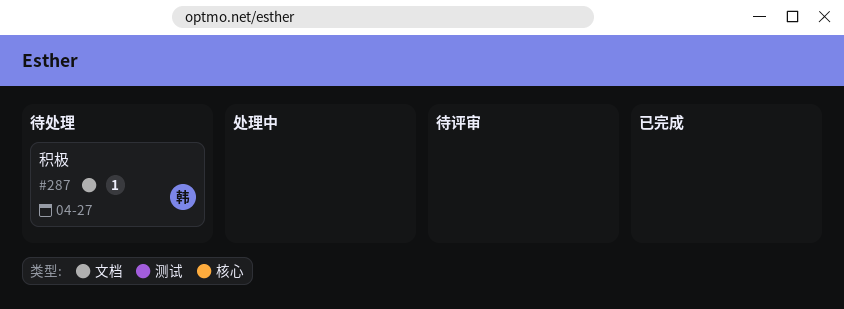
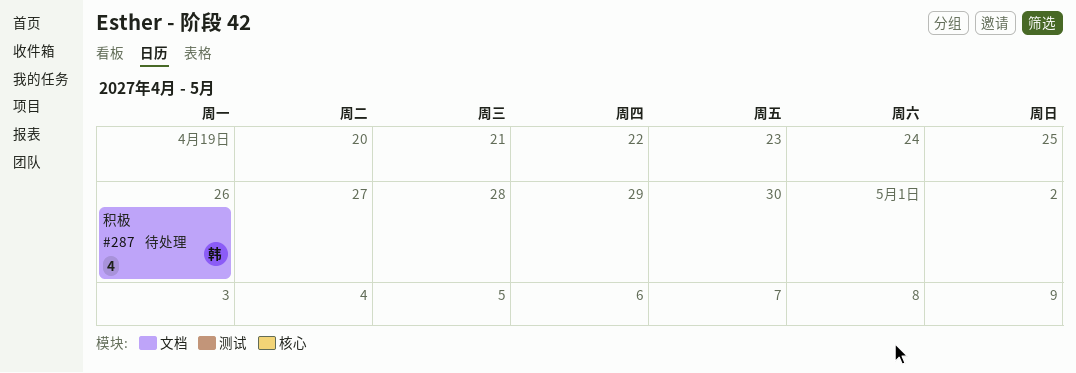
#287, estimate: 1 -> 4
#287, due: Apr 27 -> Apr 26

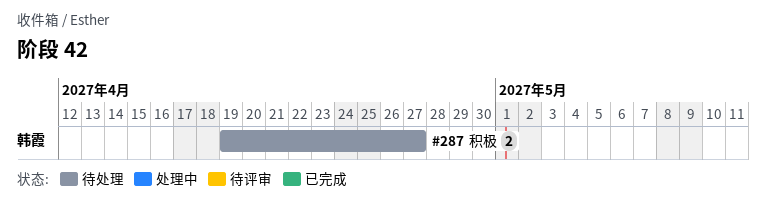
#287, estimate: 4 -> 2
#287, due: Apr 26 -> Apr 27

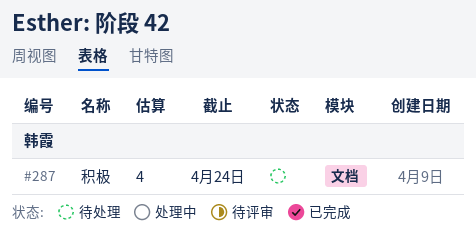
#287, estimate: 2 -> 4
#287, due: Apr 27 -> Apr 24

